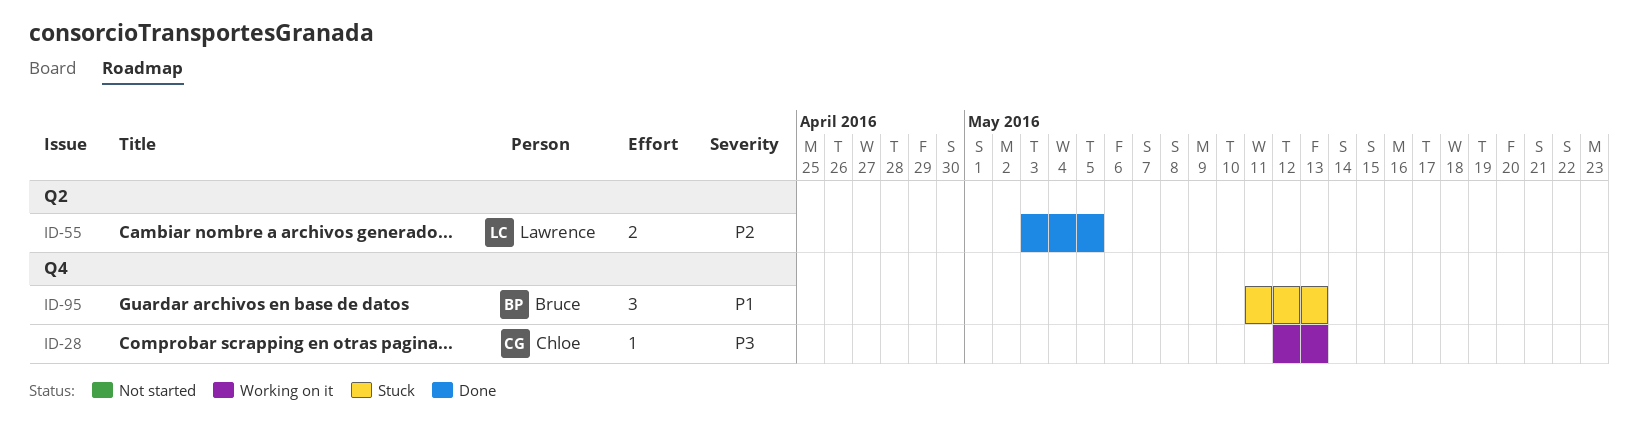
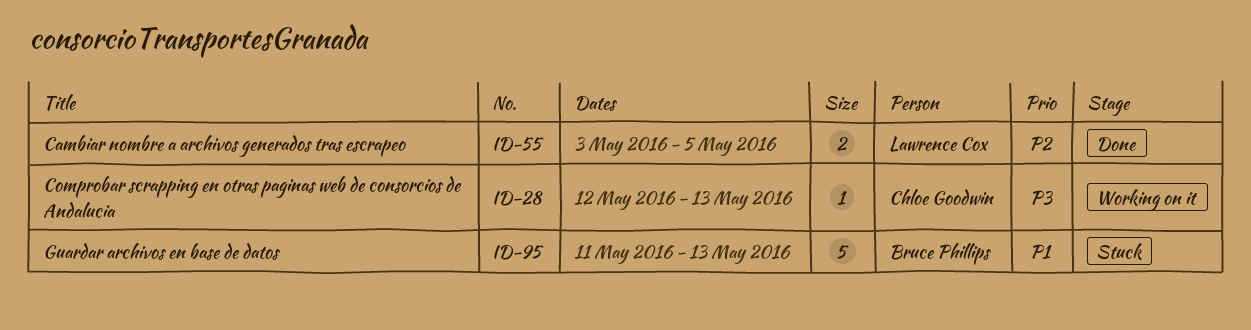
ID-95, estimate: 3 -> 5

